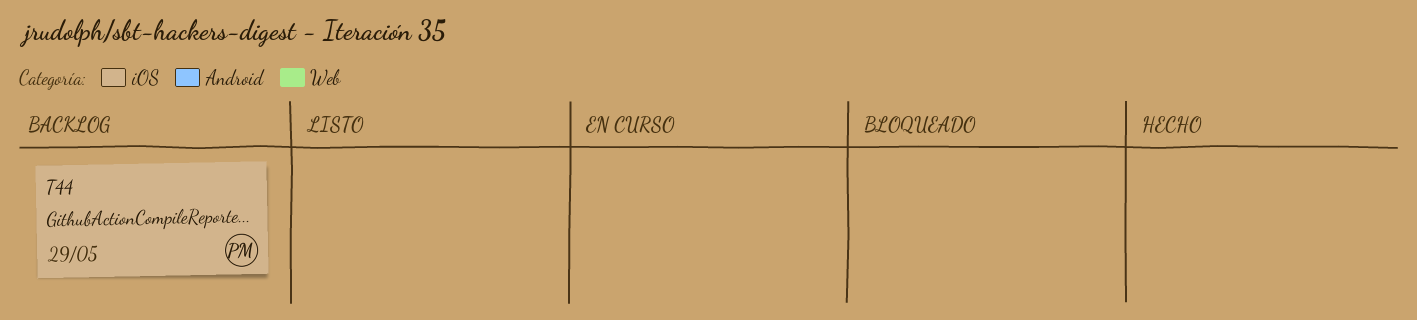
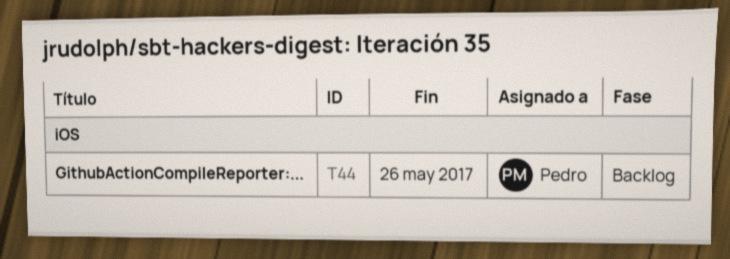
T44, due: May 29 -> May 26

